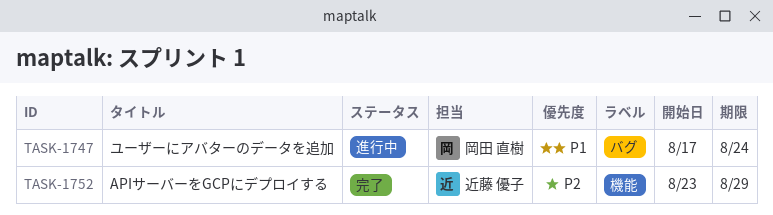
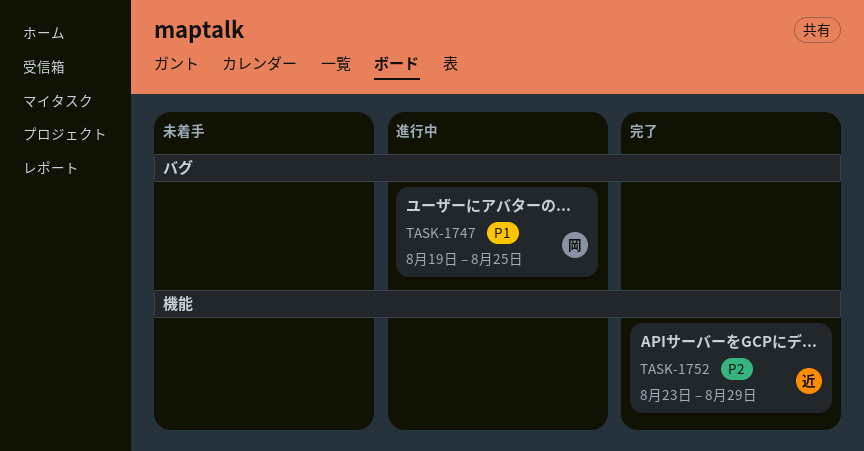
TASK-1747, start: Aug 17 -> Aug 19
TASK-1747, due: Aug 24 -> Aug 25

